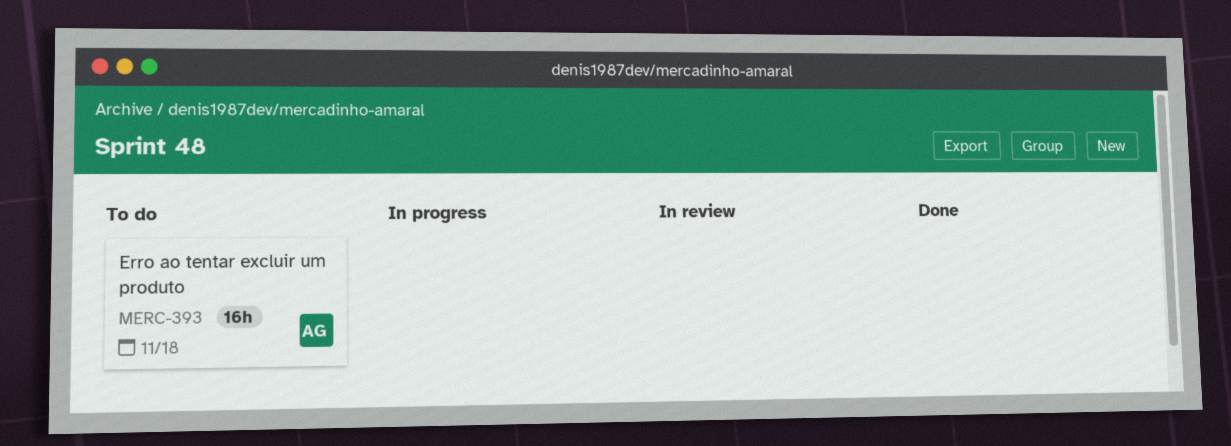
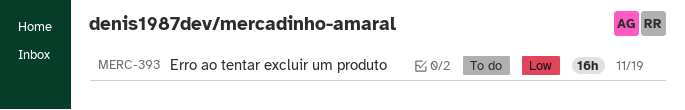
MERC-393, due: Nov 18 -> Nov 19

